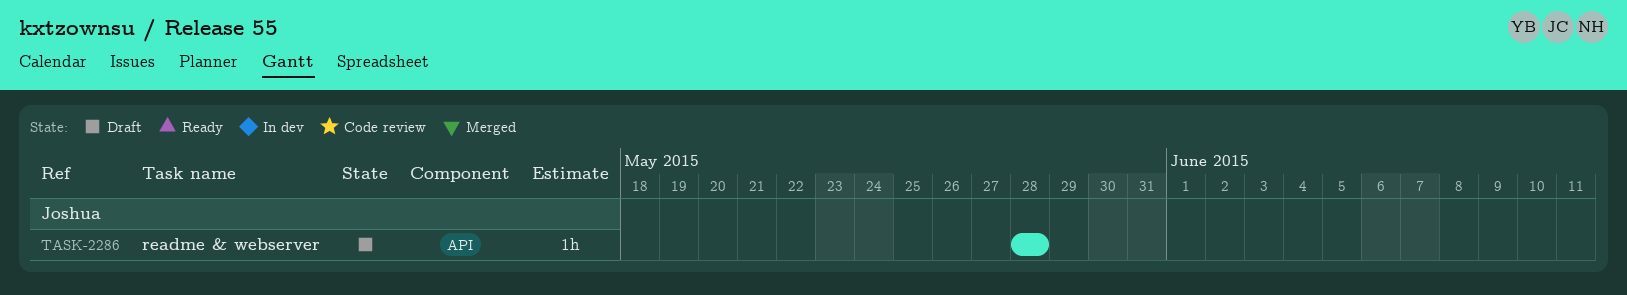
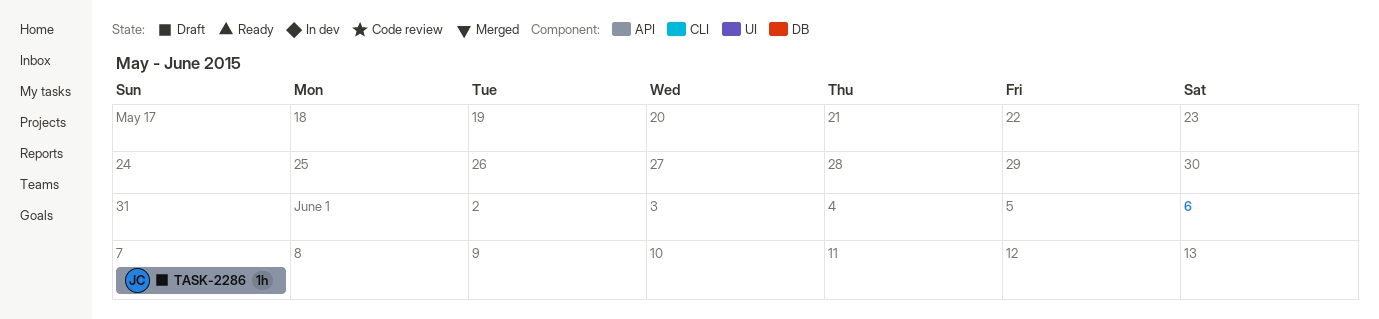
TASK-2286, start: May 28 -> Jun 7
TASK-2286, due: May 28 -> Jun 7

